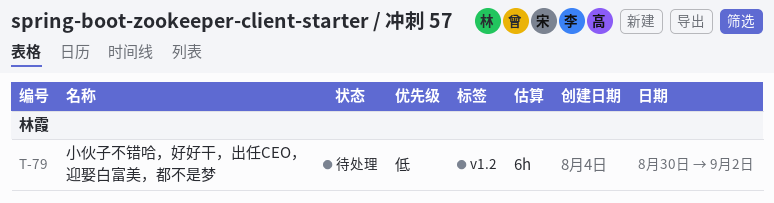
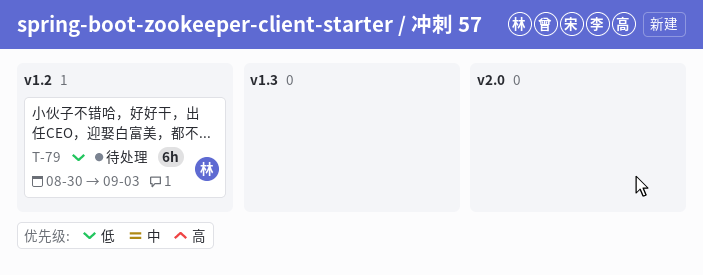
T-79, due: Sep 2 -> Sep 3

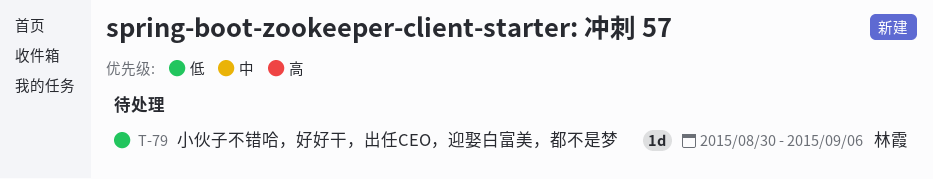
T-79, estimate: 6h -> 1d
T-79, due: Sep 3 -> Sep 6

